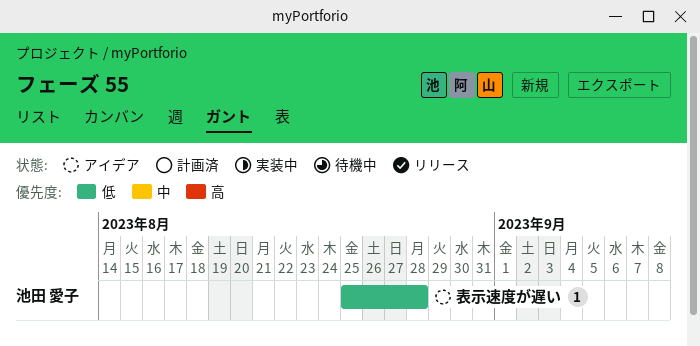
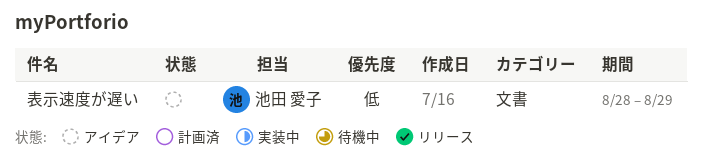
表示速度が遅い, start: Aug 25 -> Aug 28
表示速度が遅い, due: Aug 28 -> Aug 29

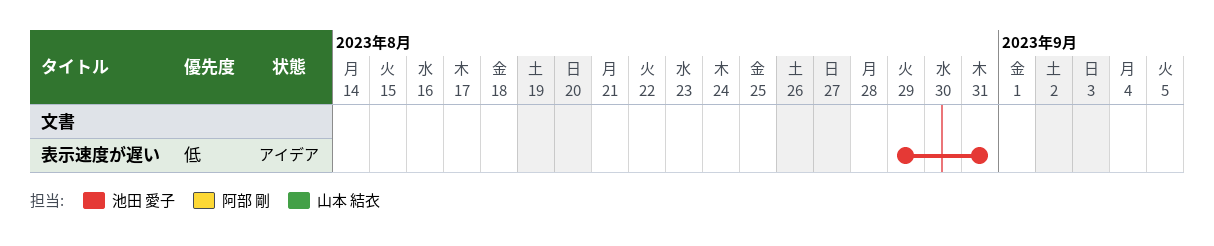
表示速度が遅い, start: Aug 28 -> Aug 29
表示速度が遅い, due: Aug 29 -> Aug 31

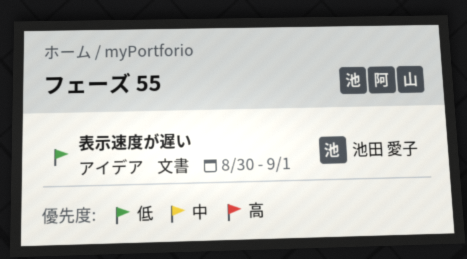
表示速度が遅い, start: Aug 29 -> Aug 30
表示速度が遅い, due: Aug 31 -> Sep 1

